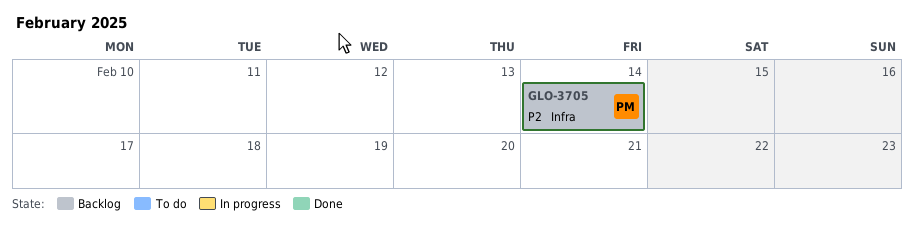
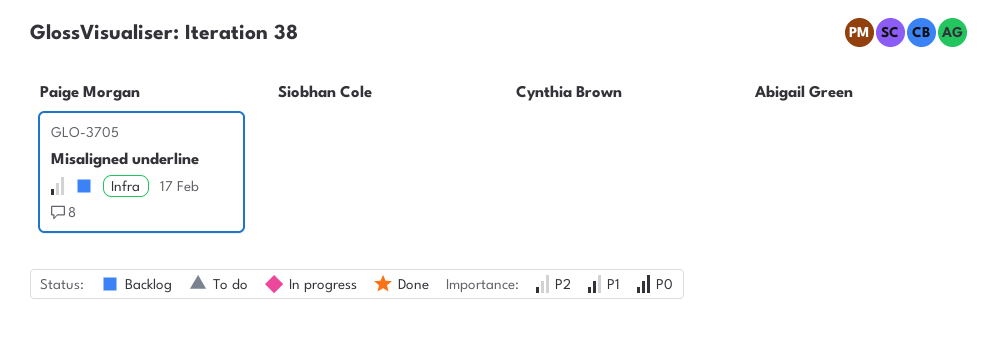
GLO-3705, due: Feb 14 -> Feb 17

